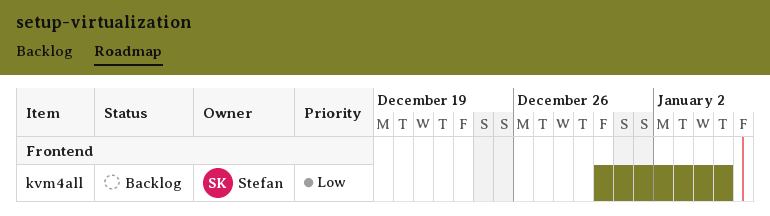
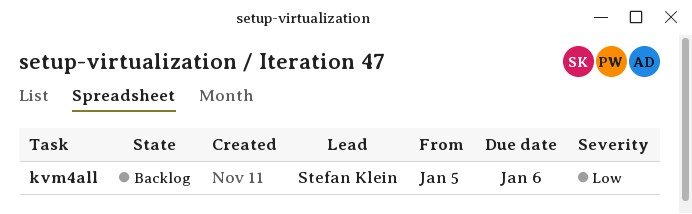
kvm4all, start: Dec 30 -> Jan 5
kvm4all, due: Jan 5 -> Jan 6

